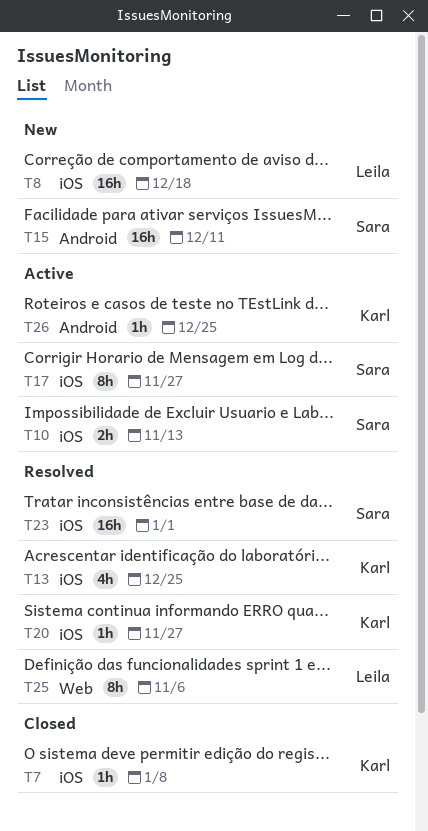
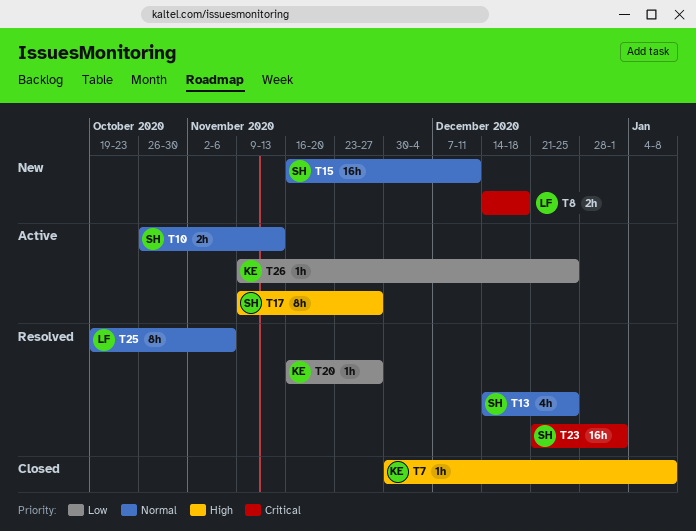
T8, estimate: 16h -> 2h
T13, owner: Karl -> Sara

